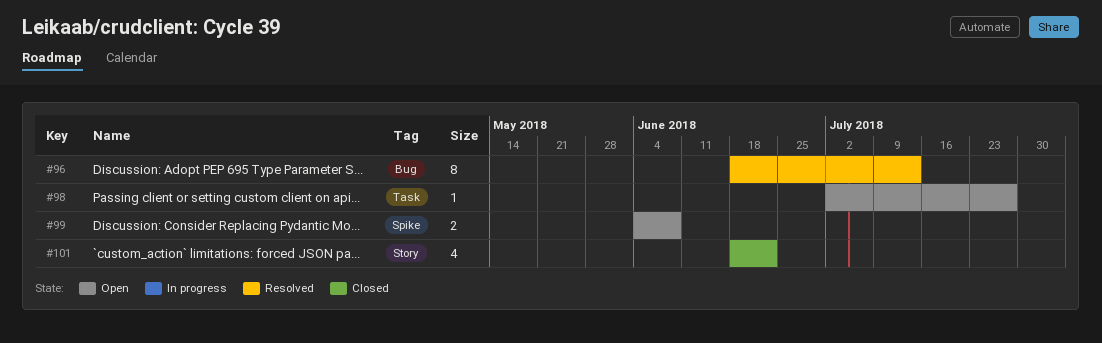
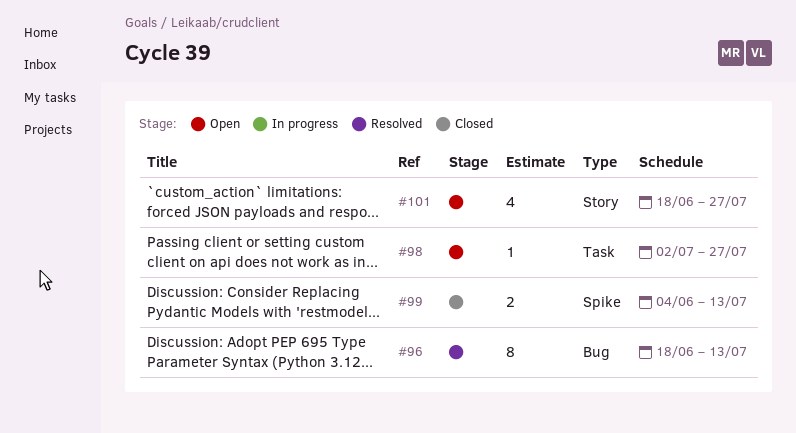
#99, status: Open -> Closed
#99, due: Jun 8 -> Jul 13
#101, status: Closed -> Open
#101, due: Jun 22 -> Jul 27

